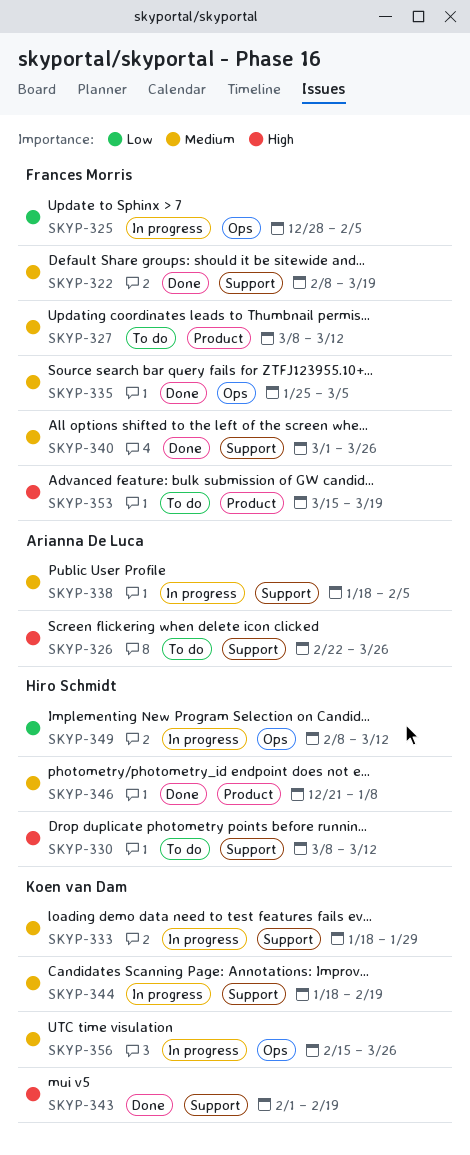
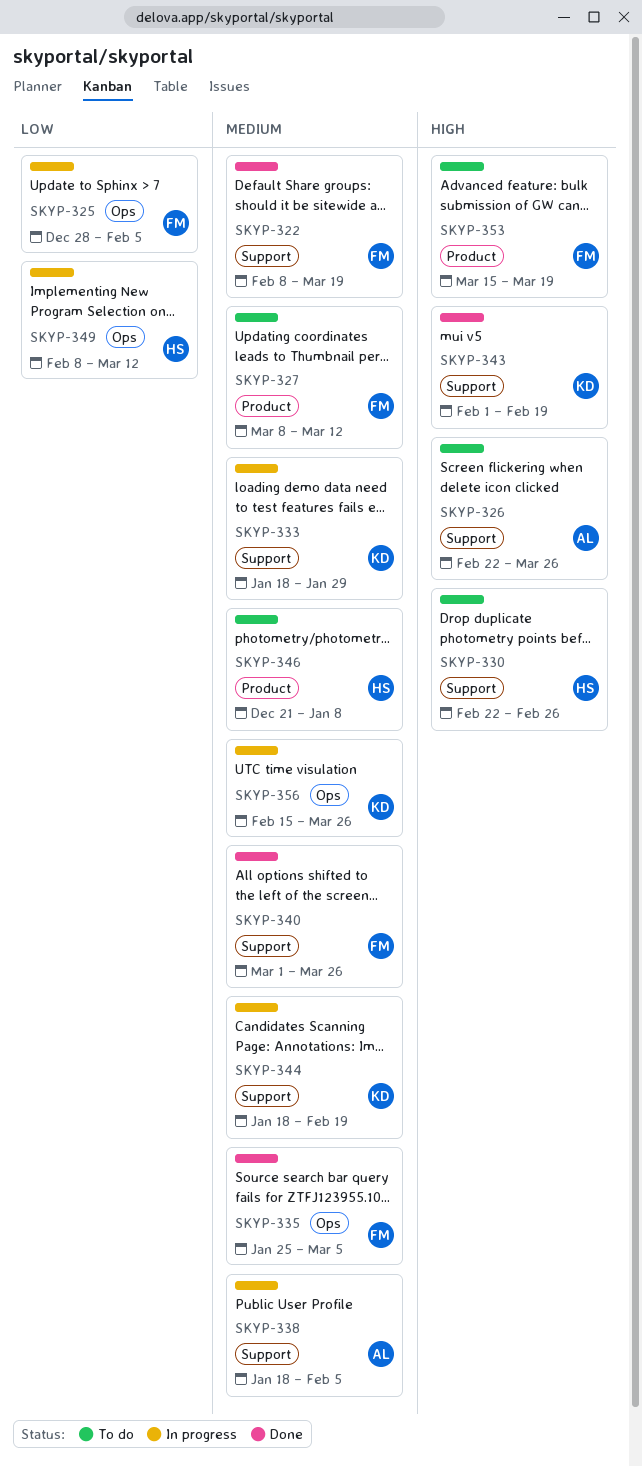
SKYP-330, start: Mar 8 -> Feb 22
SKYP-330, due: Mar 12 -> Feb 26
SKYP-346, status: Done -> To do

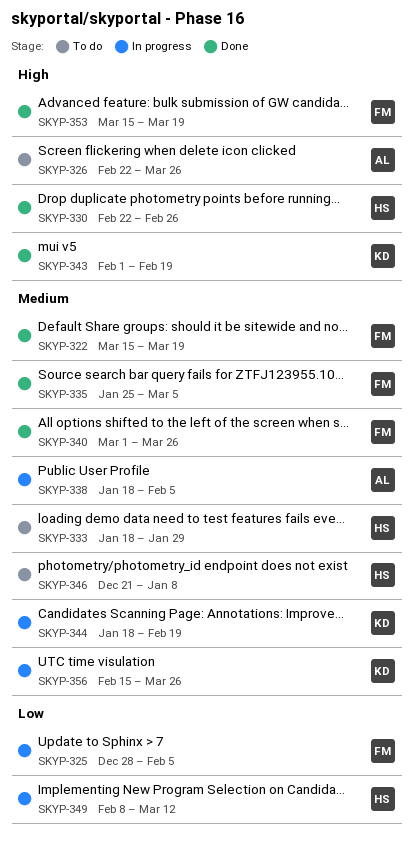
SKYP-322, start: Feb 8 -> Mar 15
SKYP-327: present -> none
SKYP-330, status: To do -> Done
SKYP-333, status: In progress -> To do
SKYP-333, owner: KD -> HS
SKYP-353, status: To do -> Done

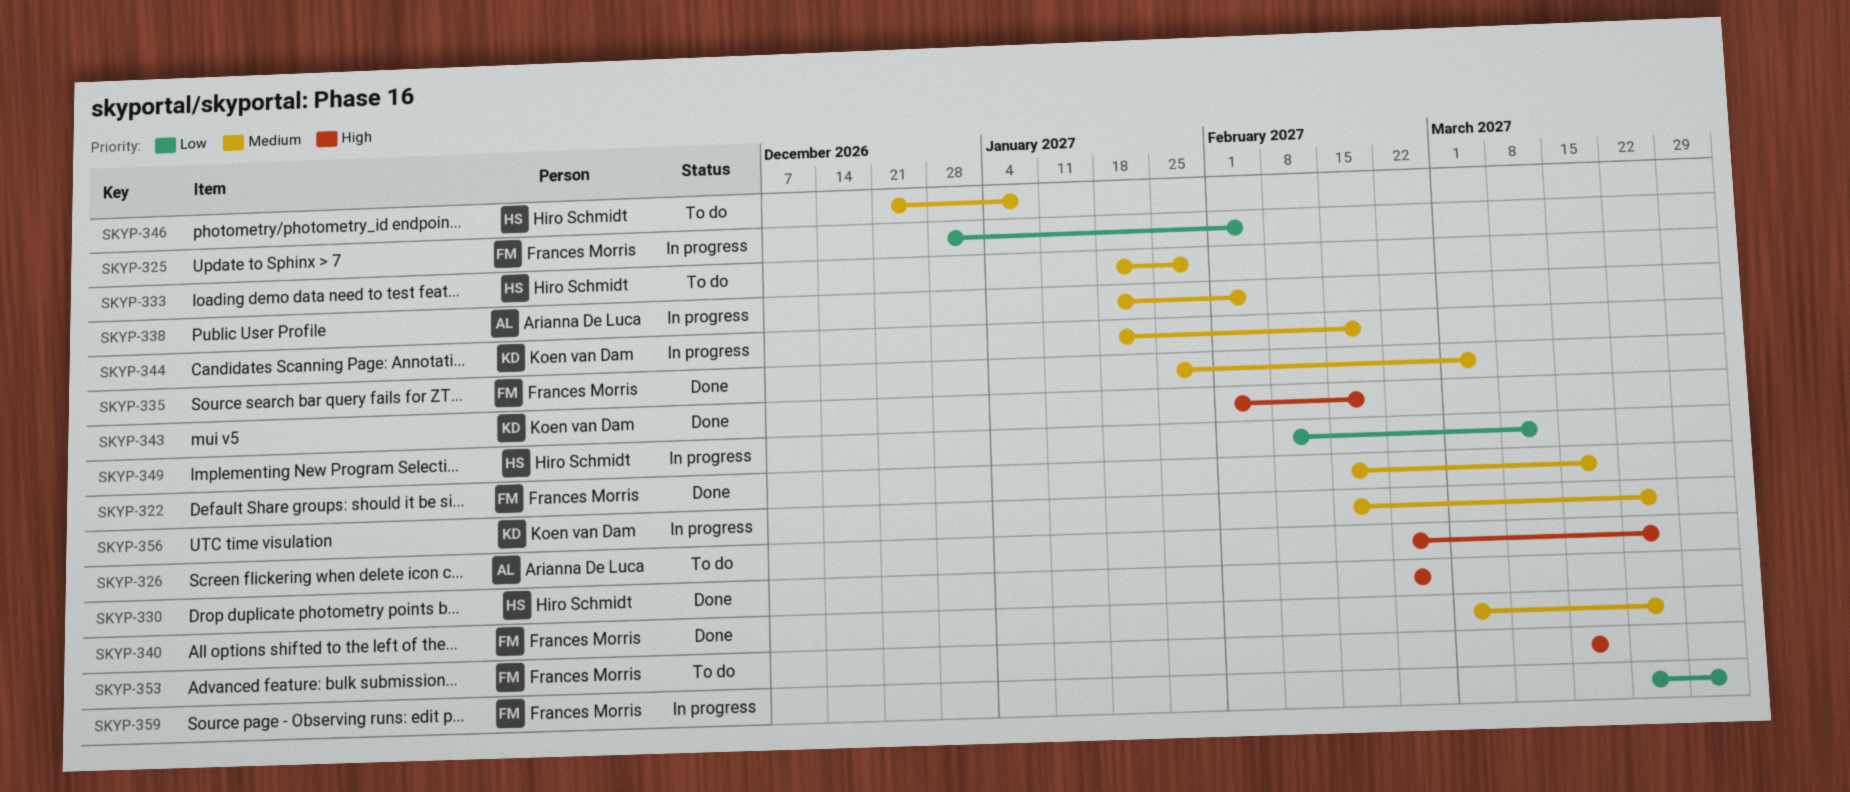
SKYP-322, start: Mar 15 -> Feb 15
SKYP-353, status: Done -> To do
SKYP-359: none -> present

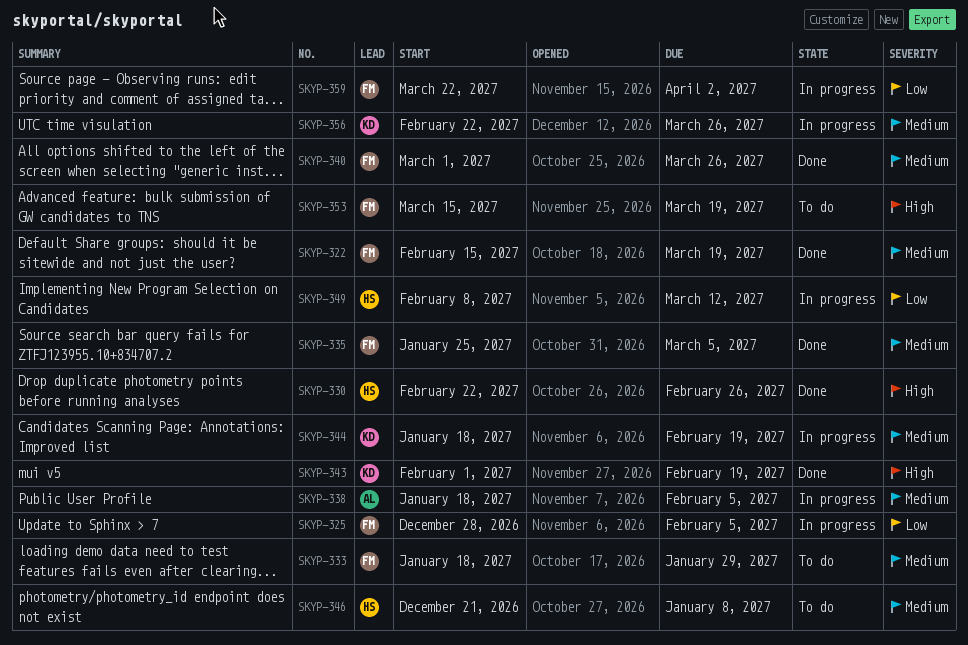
SKYP-326: present -> none
SKYP-333, owner: Hiro Schmidt -> Frances Morris
SKYP-356, start: Feb 15 -> Feb 22

